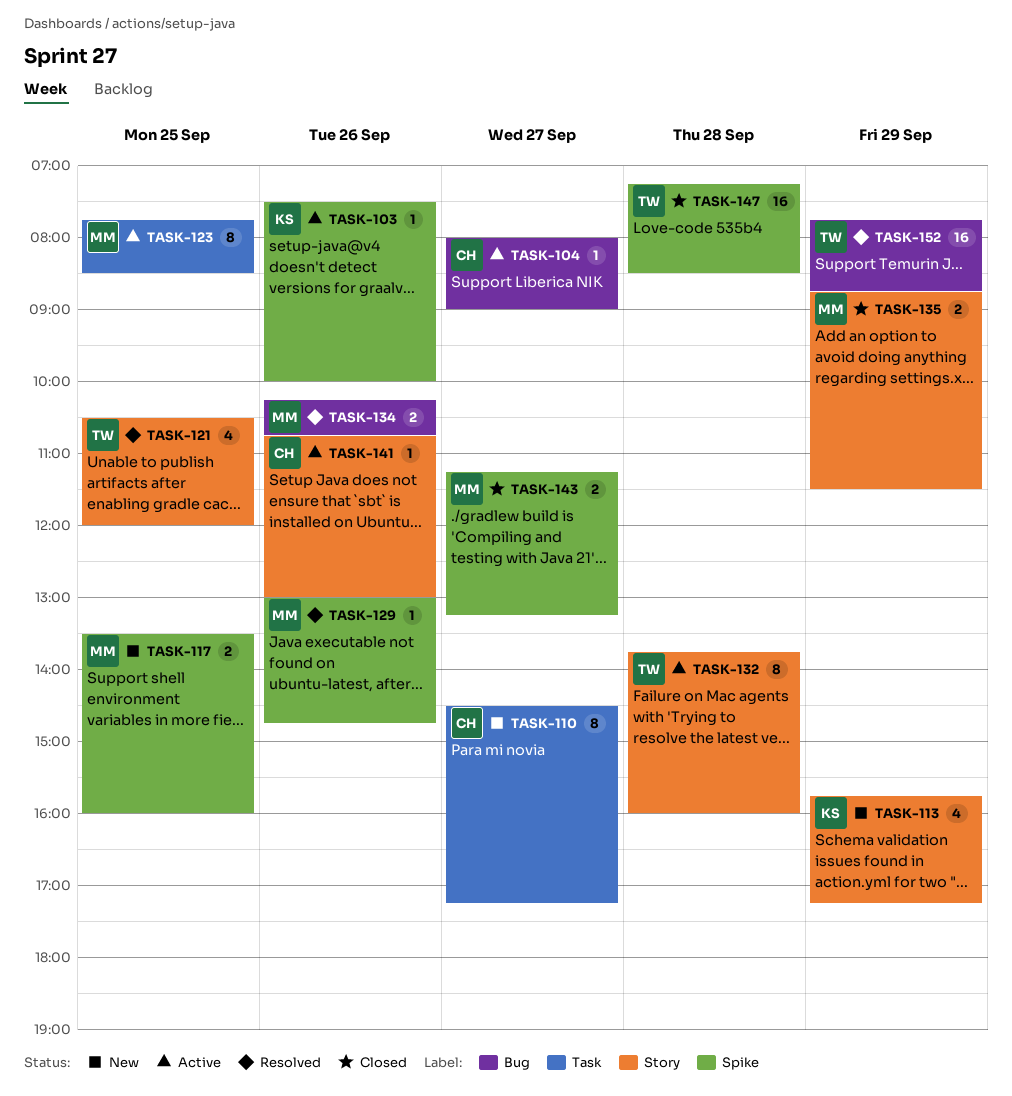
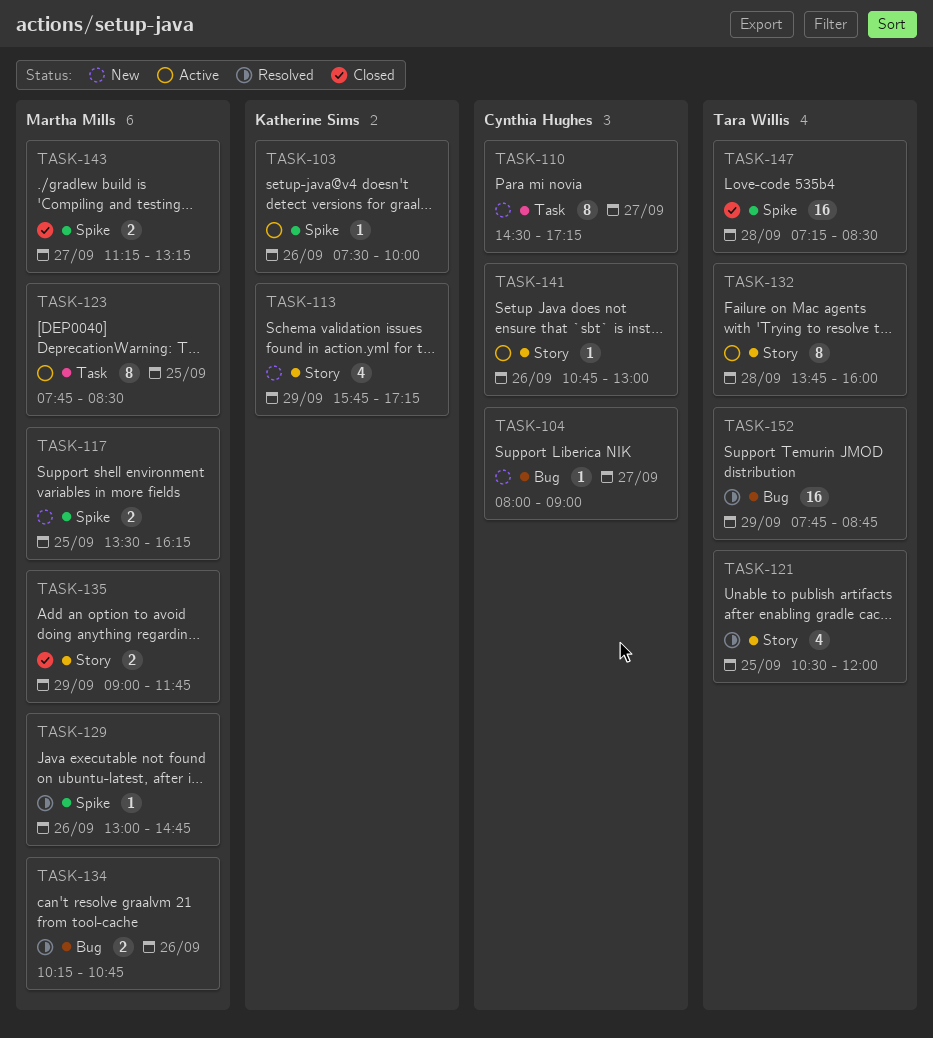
TASK-104, status: Active -> New
TASK-117, ends: 16:00 -> 16:15
TASK-135, begins: 08:45 -> 09:00
TASK-135, ends: 11:30 -> 11:45

